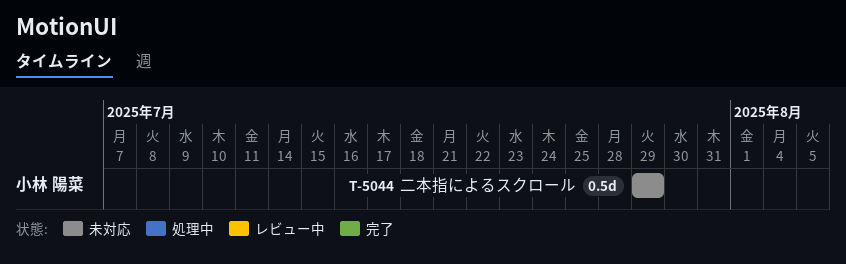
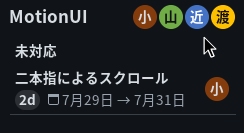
二本指によるスクロール, estimate: 0.5d -> 2d
二本指によるスクロール, due: Jul 29 -> Jul 31

